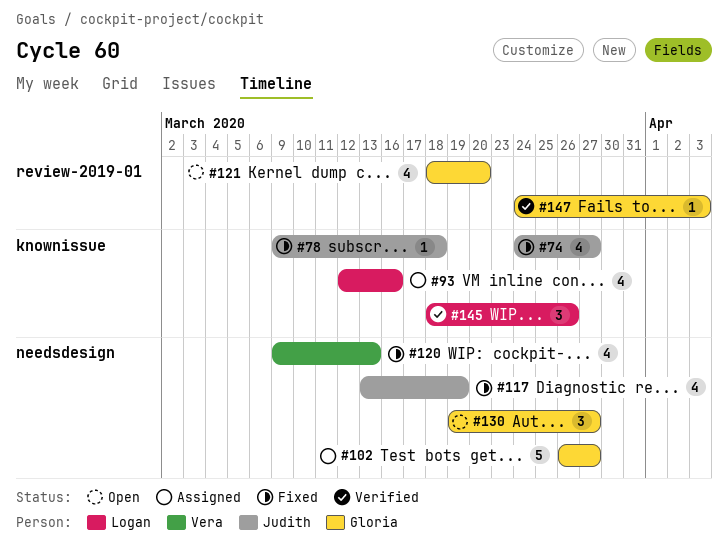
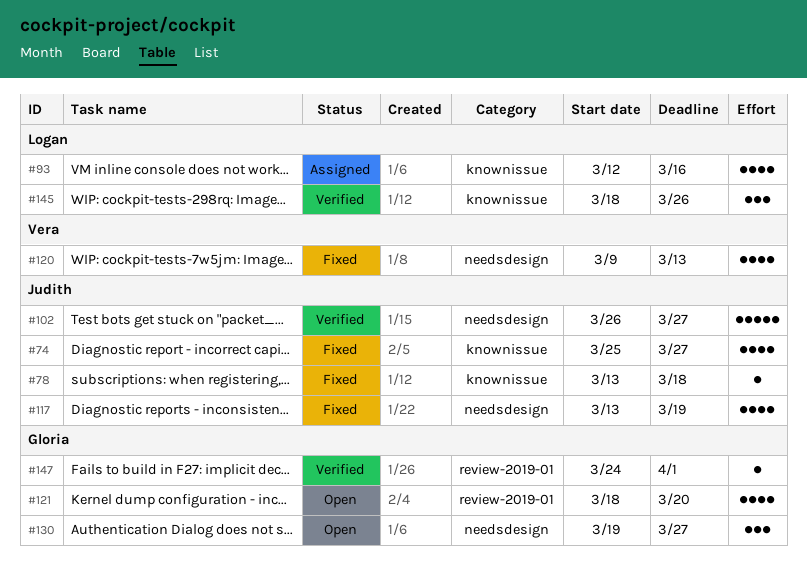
#74, start: Mar 24 -> Mar 25
#78, start: Mar 9 -> Mar 13
#102, status: Assigned -> Verified
#102, owner: Gloria -> Judith
#147, due: Apr 3 -> Apr 1

